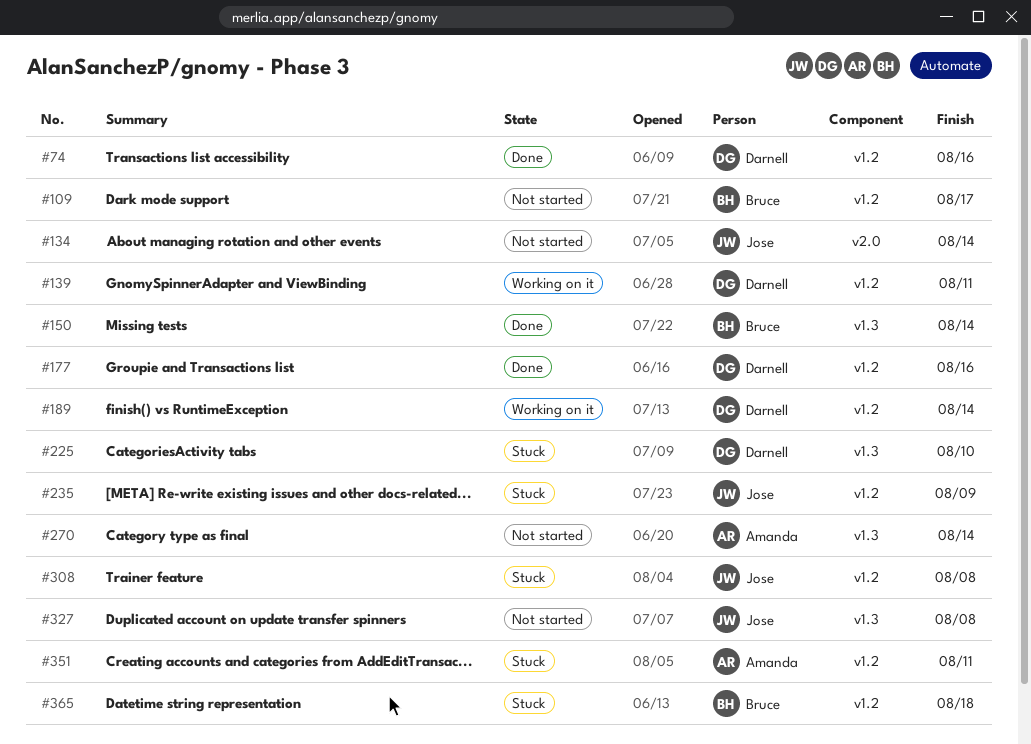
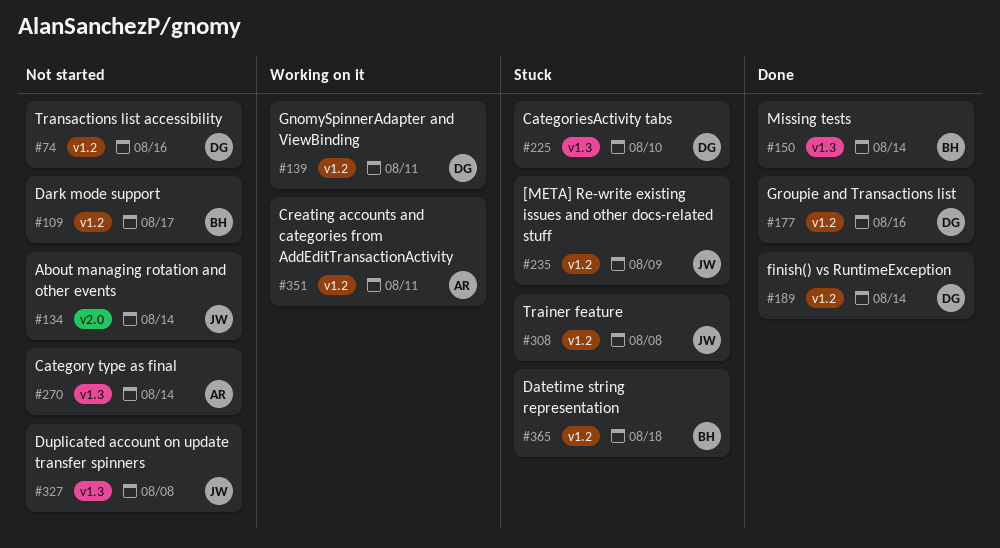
#74, status: Done -> Not started
#189, status: Working on it -> Done
#351, status: Stuck -> Working on it

